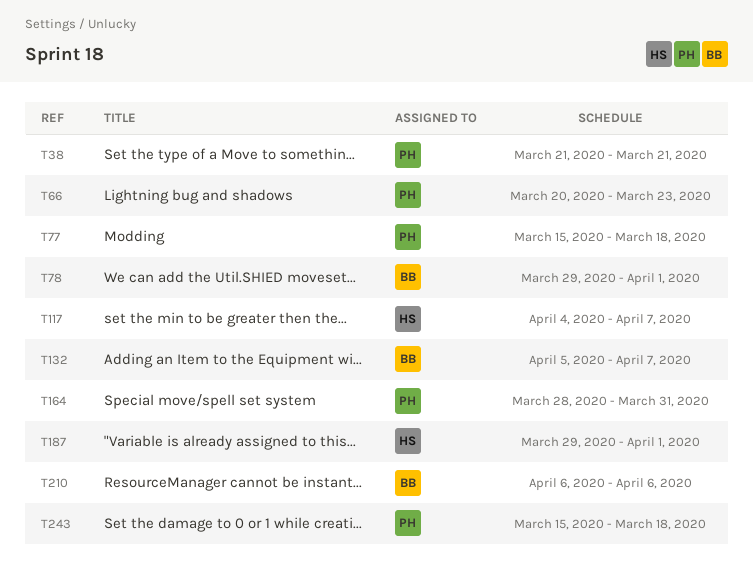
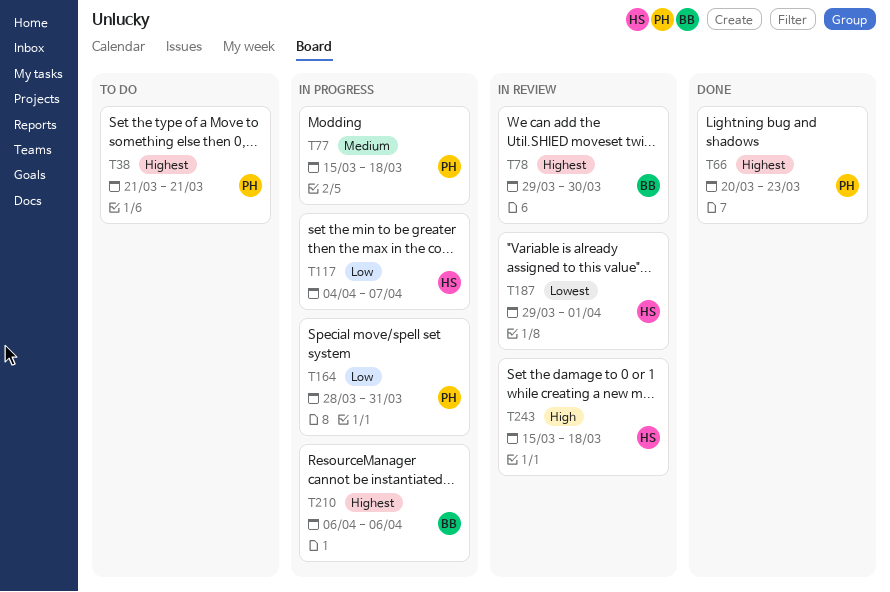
T78, due: Apr 1 -> Mar 30
T132: present -> none
T243, owner: PH -> HS

